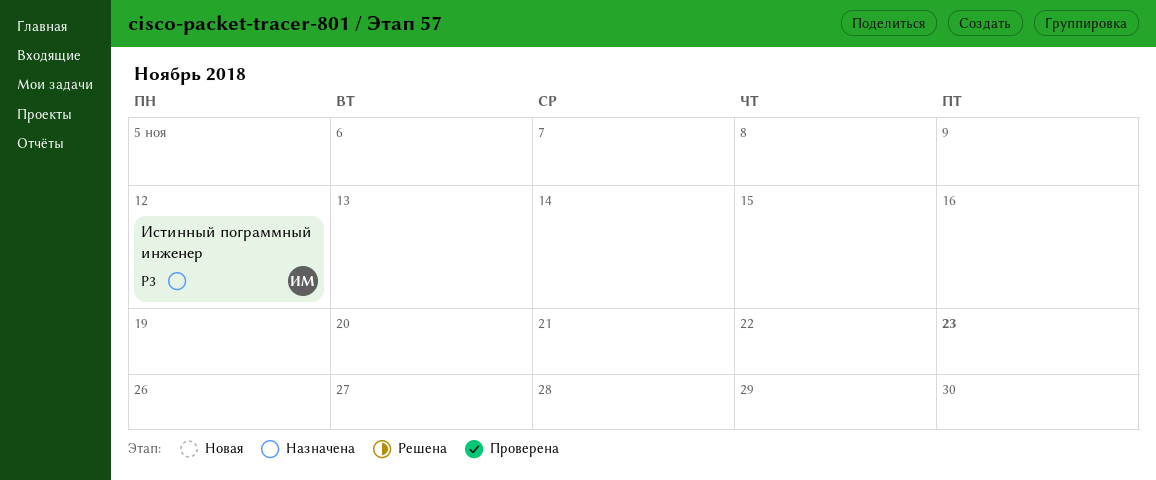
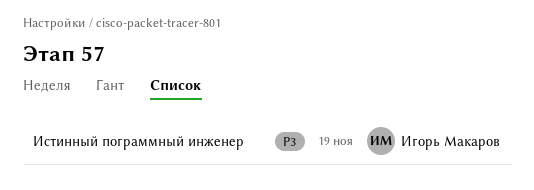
Истинный пограммный инженер, due: Nov 12 -> Nov 19

